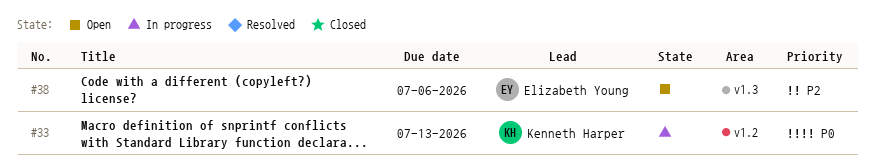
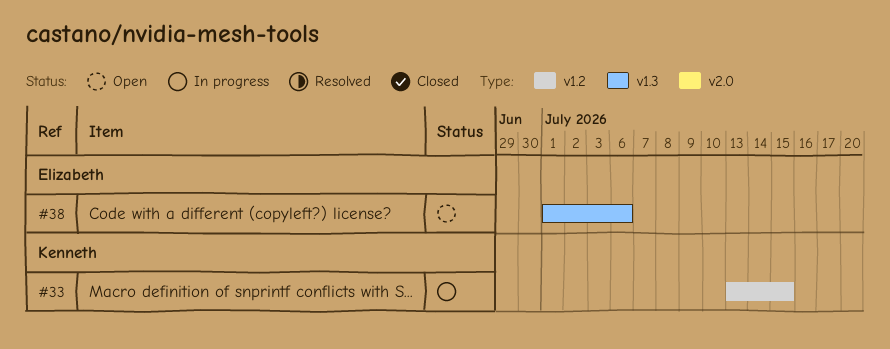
#33, due: Jul 13 -> Jul 15

